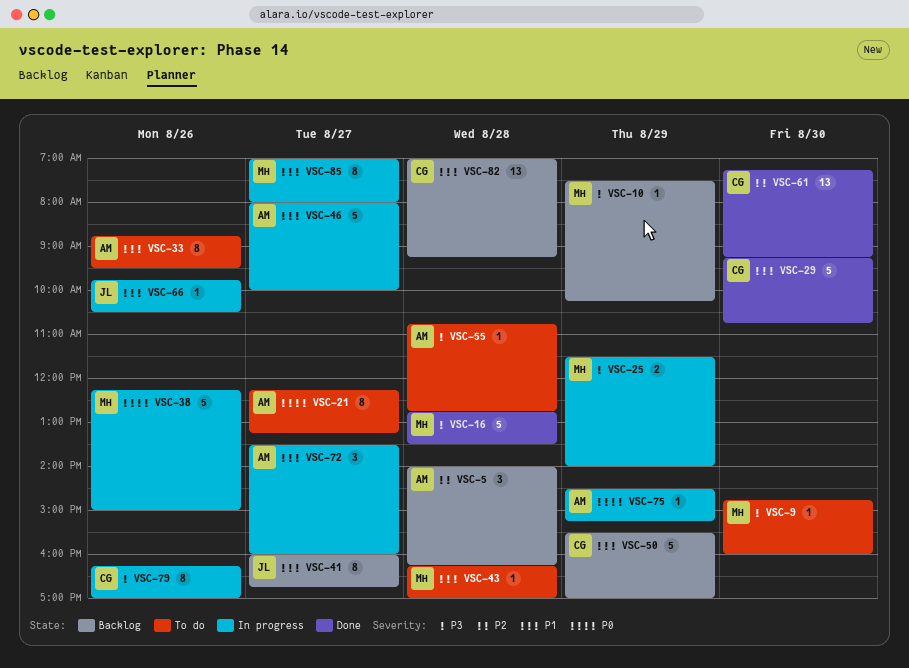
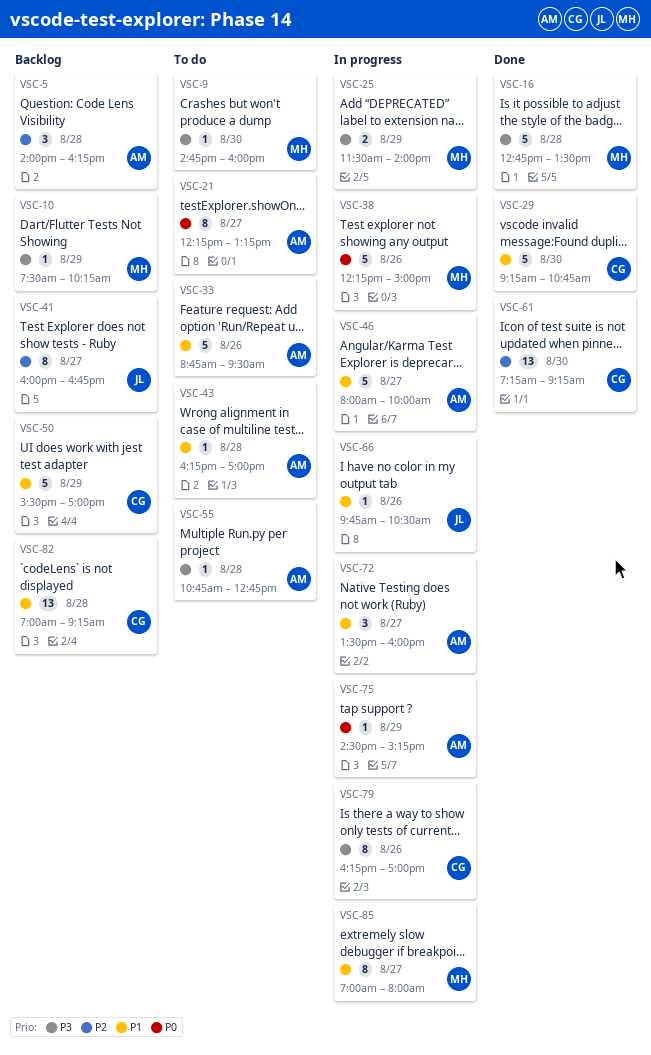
VSC-33, estimate: 8 -> 5
VSC-41, priority: P1 -> P2
VSC-43, owner: MH -> AM

